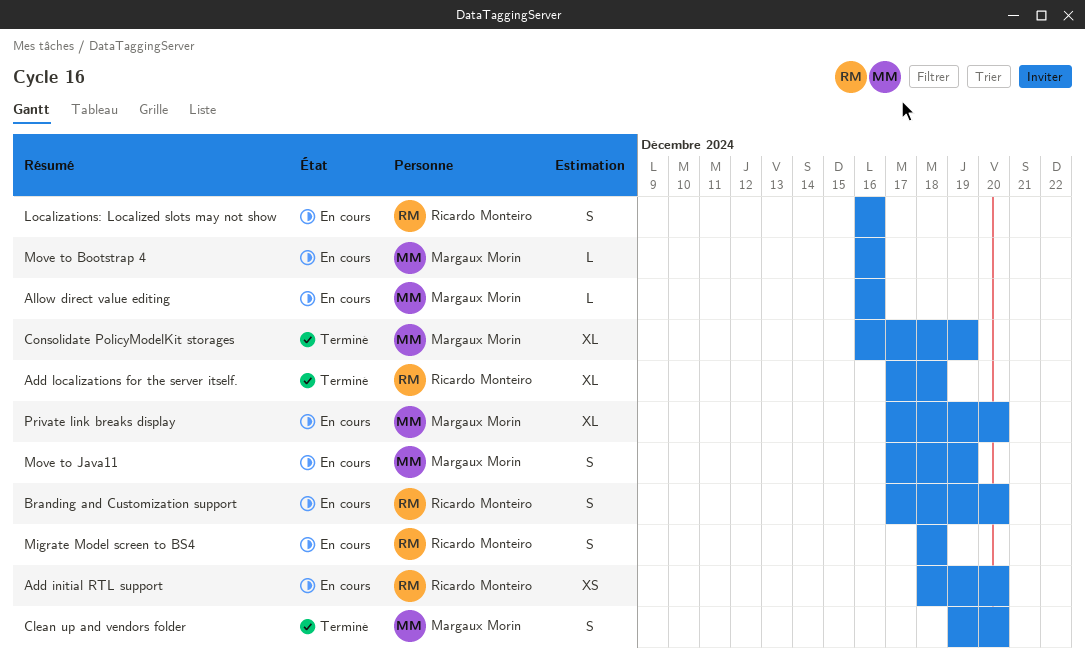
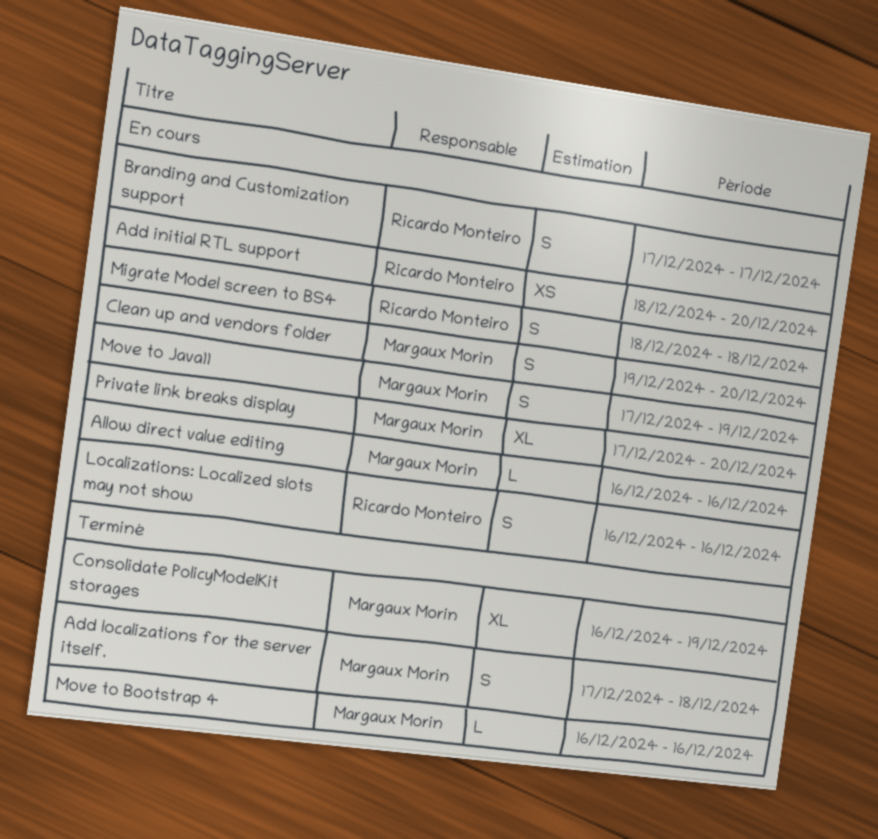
Add localizations for the server itself., owner: Ricardo Monteiro -> Margaux Morin
Add localizations for the server itself., estimate: XL -> S
Branding and Customization support, due: Dec 20 -> Dec 17
Clean up and vendors folder, status: Terminé -> En cours
Move to Bootstrap 4, status: En cours -> Terminé

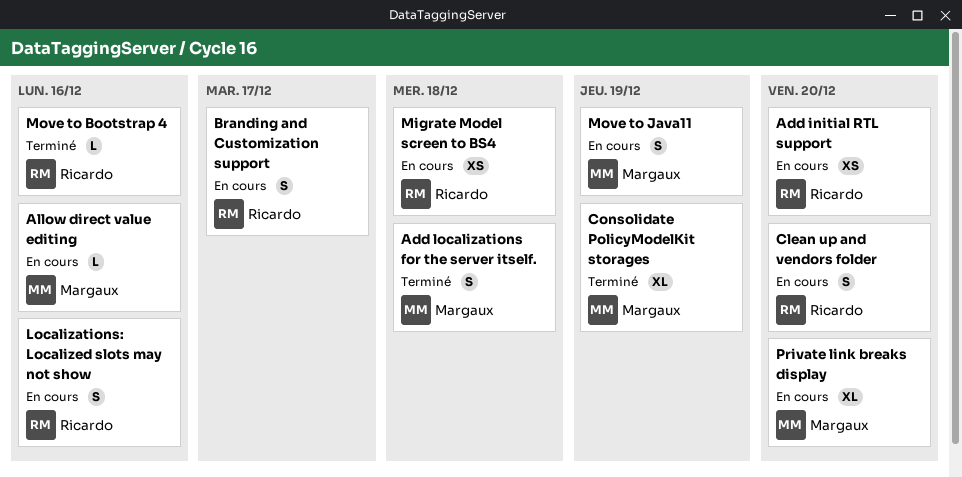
Clean up and vendors folder, owner: Margaux Morin -> Ricardo Monteiro
Migrate Model screen to BS4, estimate: S -> XS
Move to Bootstrap 4, owner: Margaux Morin -> Ricardo Monteiro

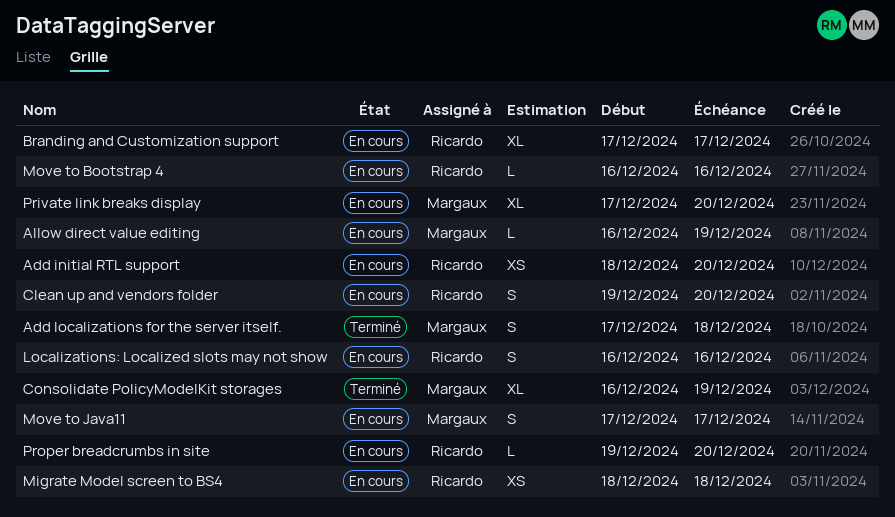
Allow direct value editing, due: Dec 16 -> Dec 19
Branding and Customization support, estimate: S -> XL
Move to Bootstrap 4, status: Terminé -> En cours
Move to Java11, due: Dec 19 -> Dec 17
Proper breadcrumbs in site: none -> present

